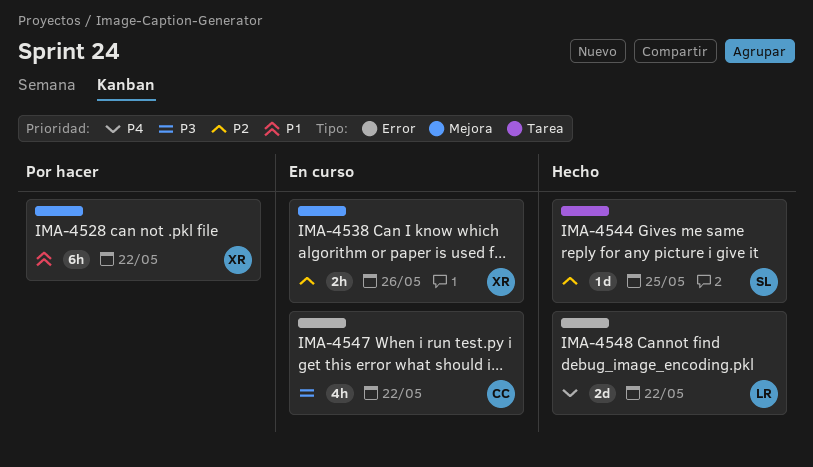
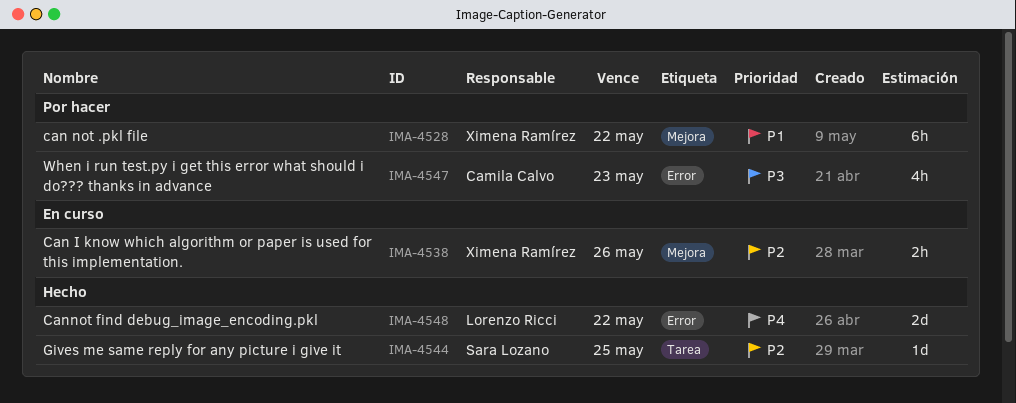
IMA-4547, status: En curso -> Por hacer
IMA-4547, due: May 22 -> May 23

